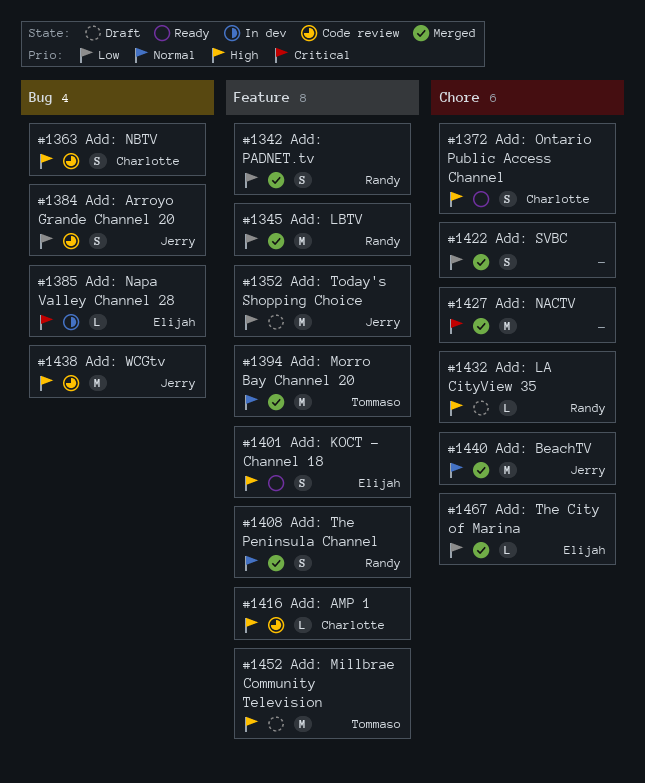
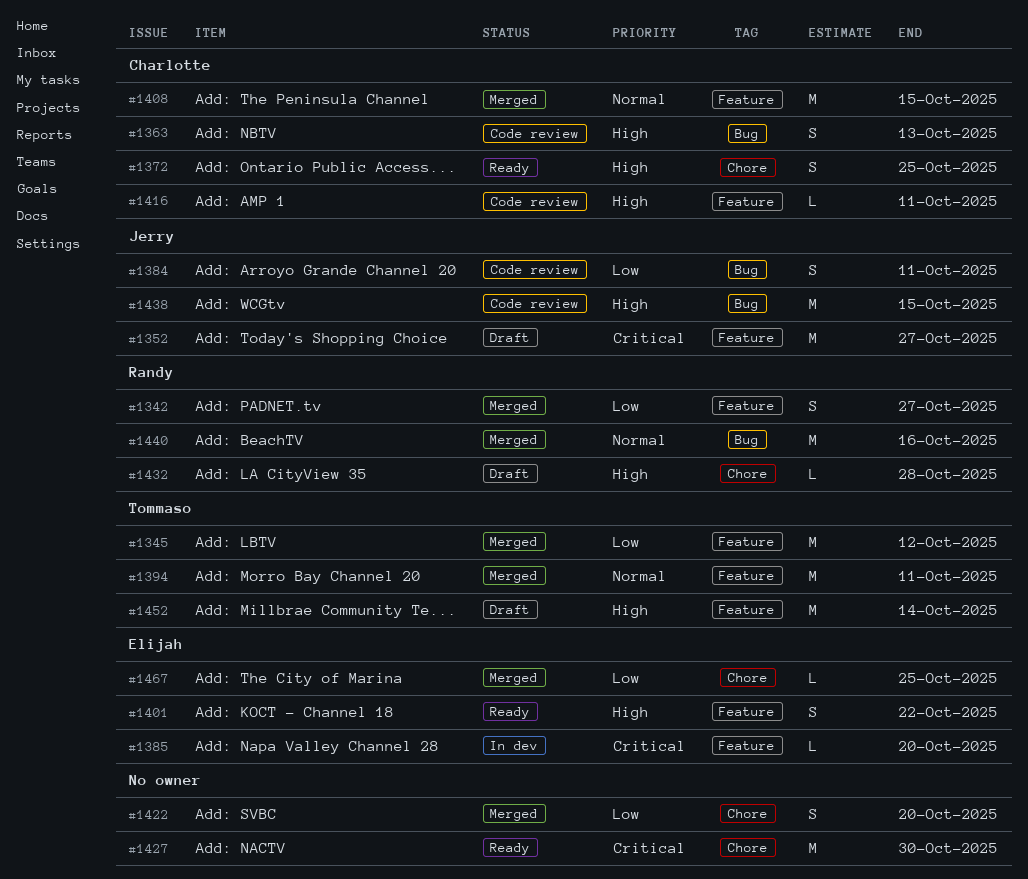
#1345, owner: Randy -> Tommaso
#1352, priority: Low -> Critical
#1385, label: Bug -> Feature
#1408, owner: Randy -> Charlotte
#1408, estimate: S -> M
#1427, status: Merged -> Ready
#1440, owner: Jerry -> Randy
#1440, label: Chore -> Bug

